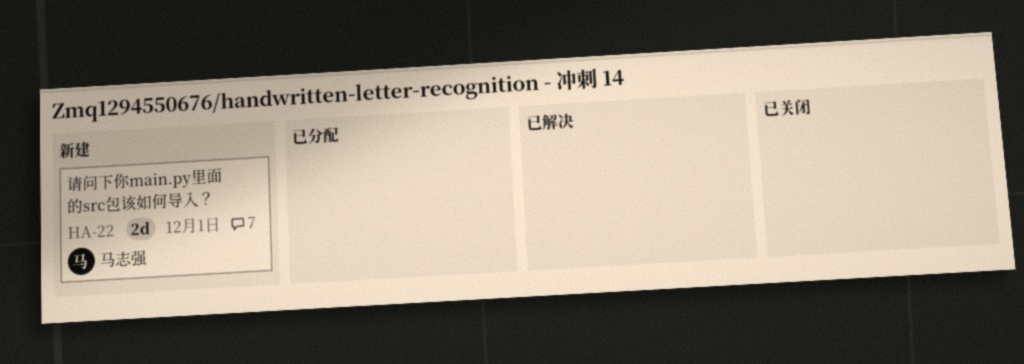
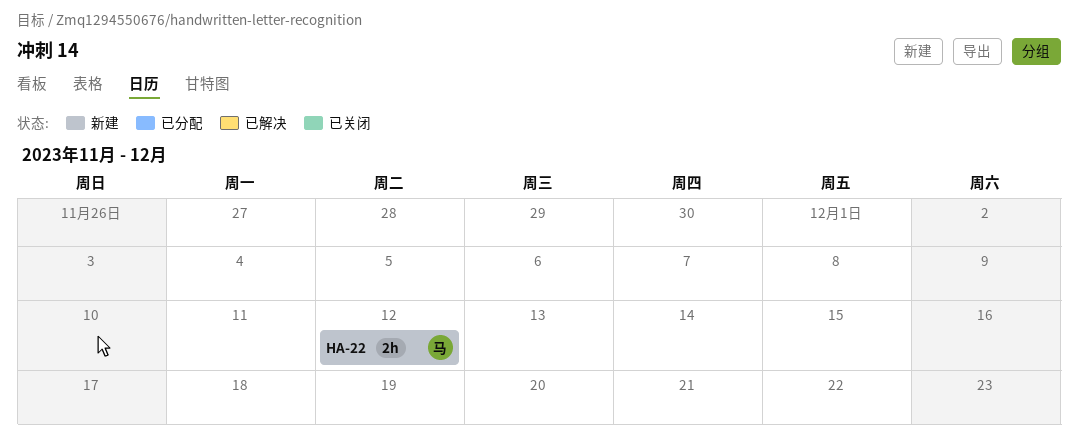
HA-22, estimate: 2d -> 2h
HA-22, due: Dec 1 -> Dec 12

